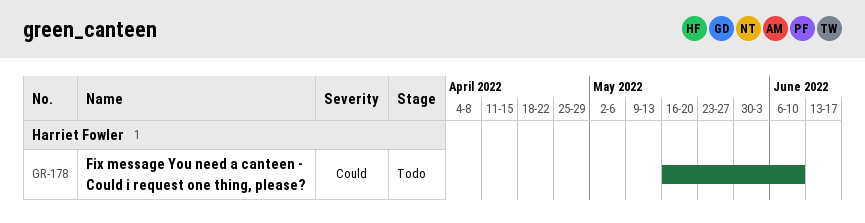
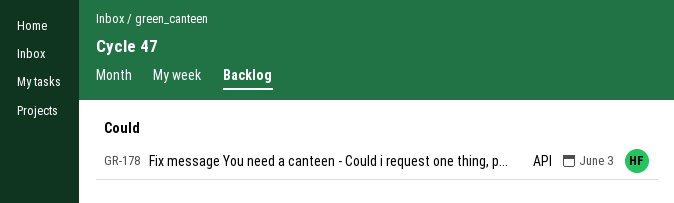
GR-178, due: Jun 10 -> Jun 3

